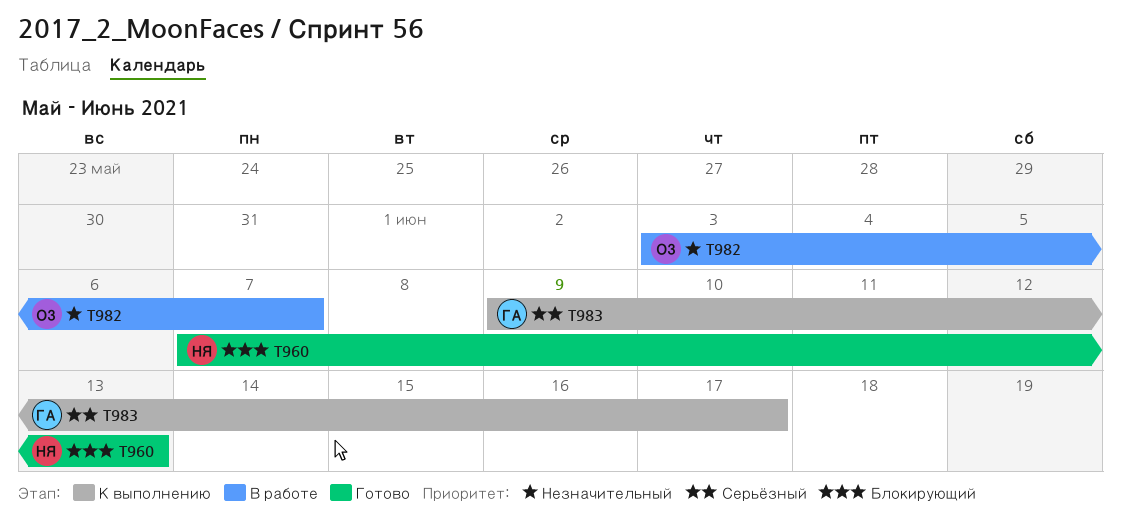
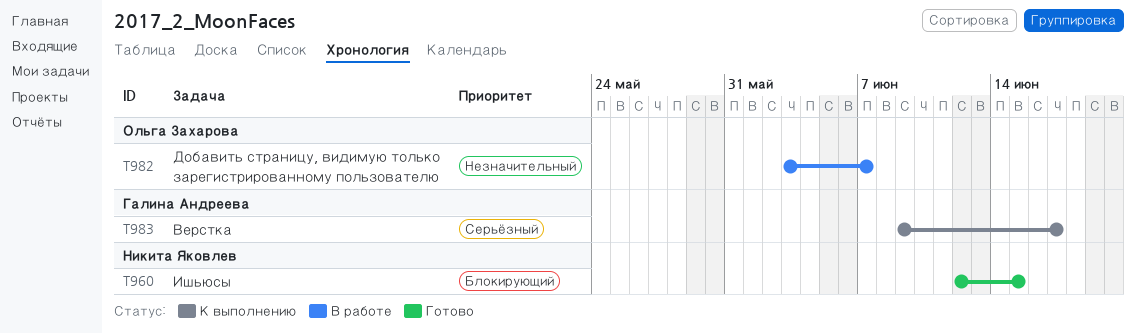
T960, start: Jun 7 -> Jun 12
T960, due: Jun 13 -> Jun 15

